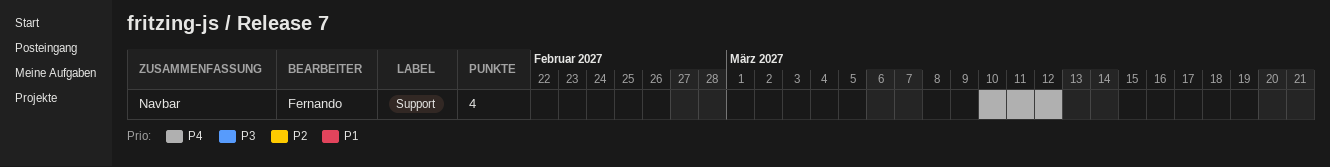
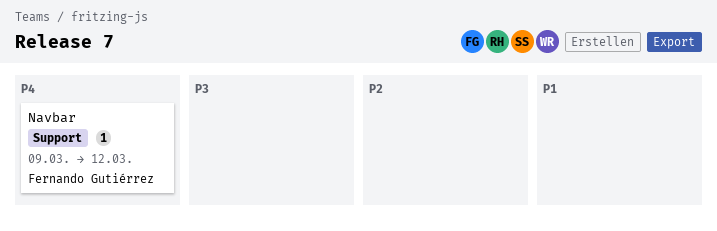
Navbar, estimate: 4 -> 1
Navbar, start: Mar 10 -> Mar 9

